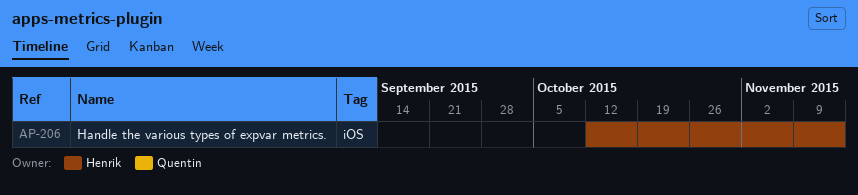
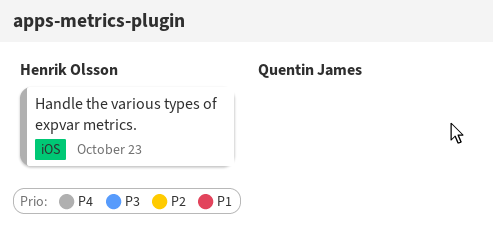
Handle the various types of expvar metrics., due: Nov 13 -> Oct 23

